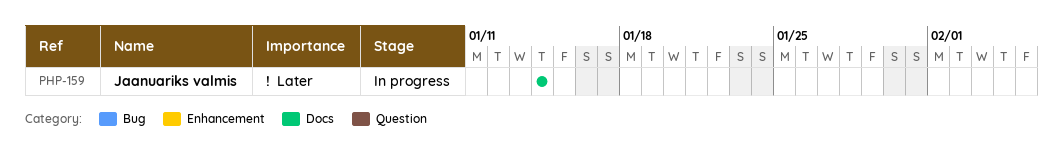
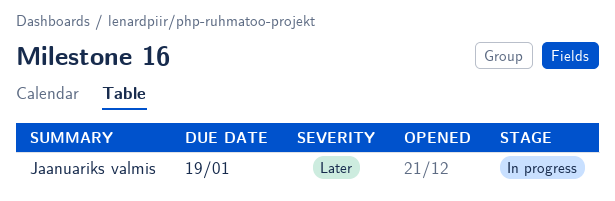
Jaanuariks valmis, due: Jan 14 -> Jan 19

